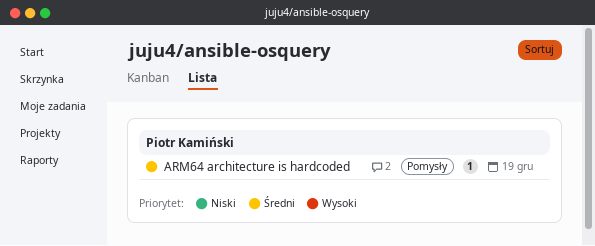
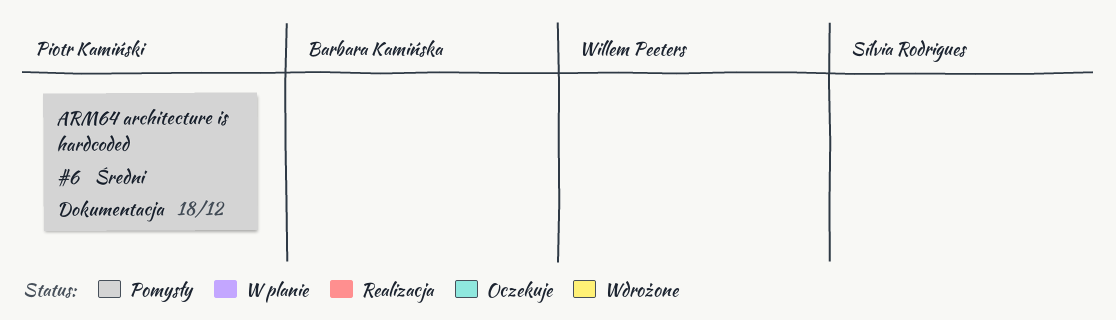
ARM64 architecture is hardcoded, due: Dec 19 -> Dec 18

